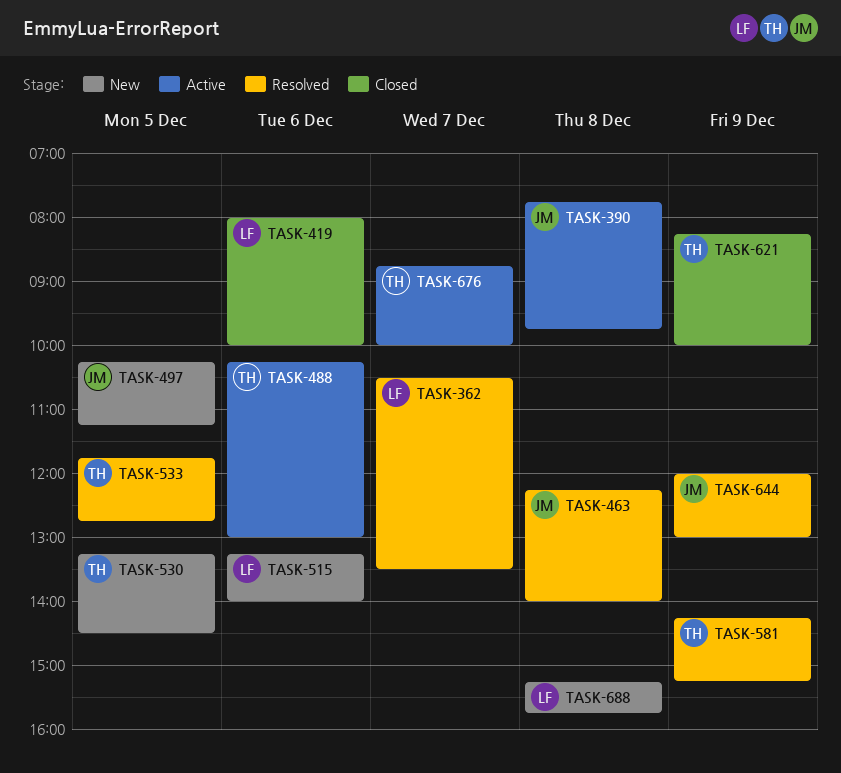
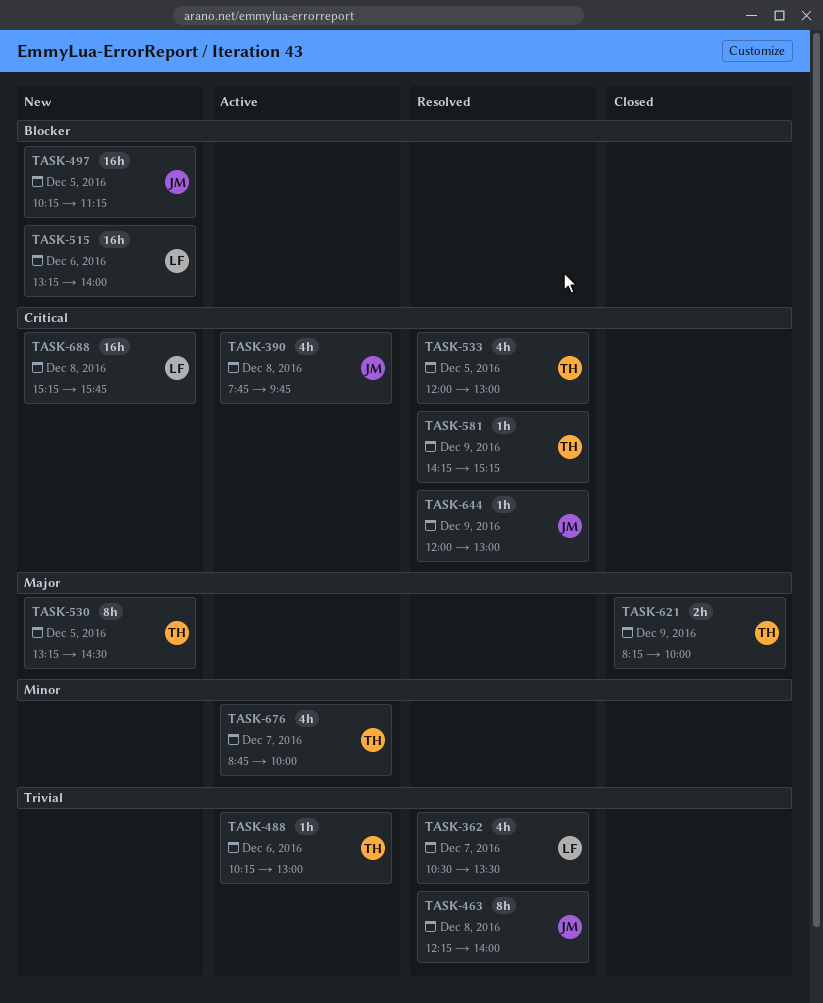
TASK-419: present -> none
TASK-533, begins: 11:45 -> 12:00
TASK-533, ends: 12:45 -> 13:00

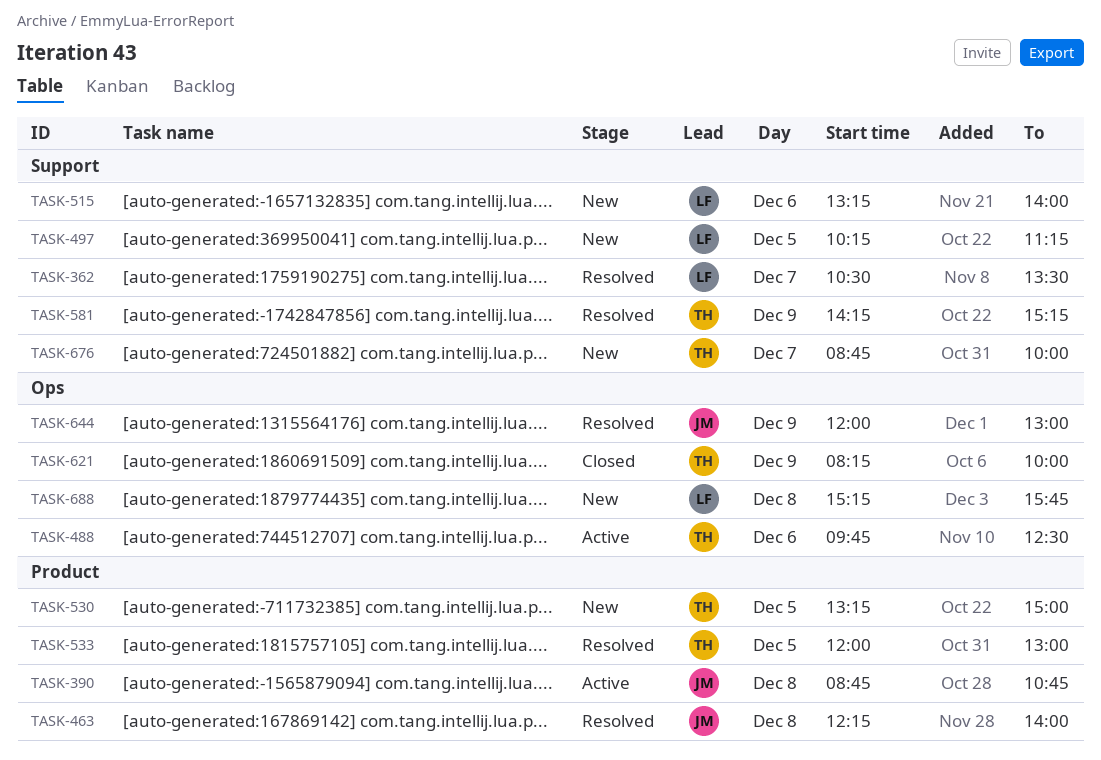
TASK-390, begins: 07:45 -> 08:45
TASK-390, ends: 09:45 -> 10:45
TASK-488, begins: 10:15 -> 09:45
TASK-488, ends: 13:00 -> 12:30
TASK-497, owner: JM -> LF
TASK-530, ends: 14:30 -> 15:00
TASK-676, status: Active -> New

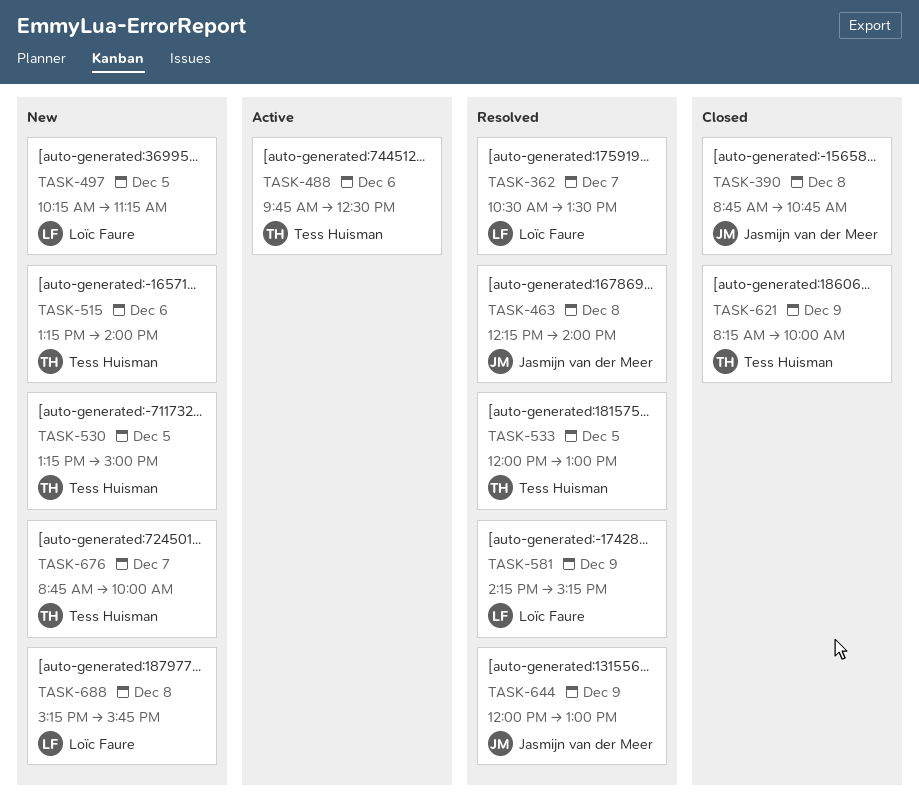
TASK-390, status: Active -> Closed
TASK-515, owner: Loïc Faure -> Tess Huisman
TASK-581, owner: Tess Huisman -> Loïc Faure

